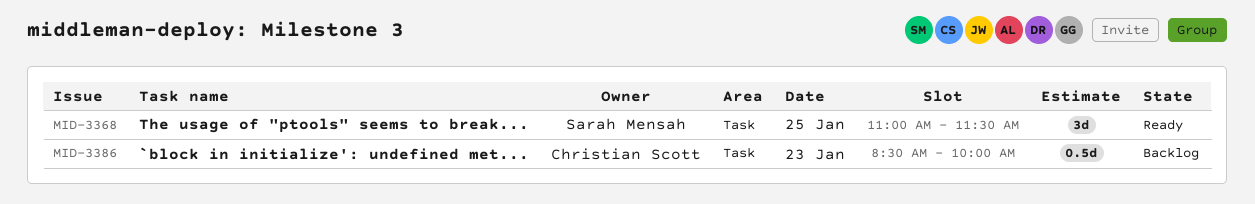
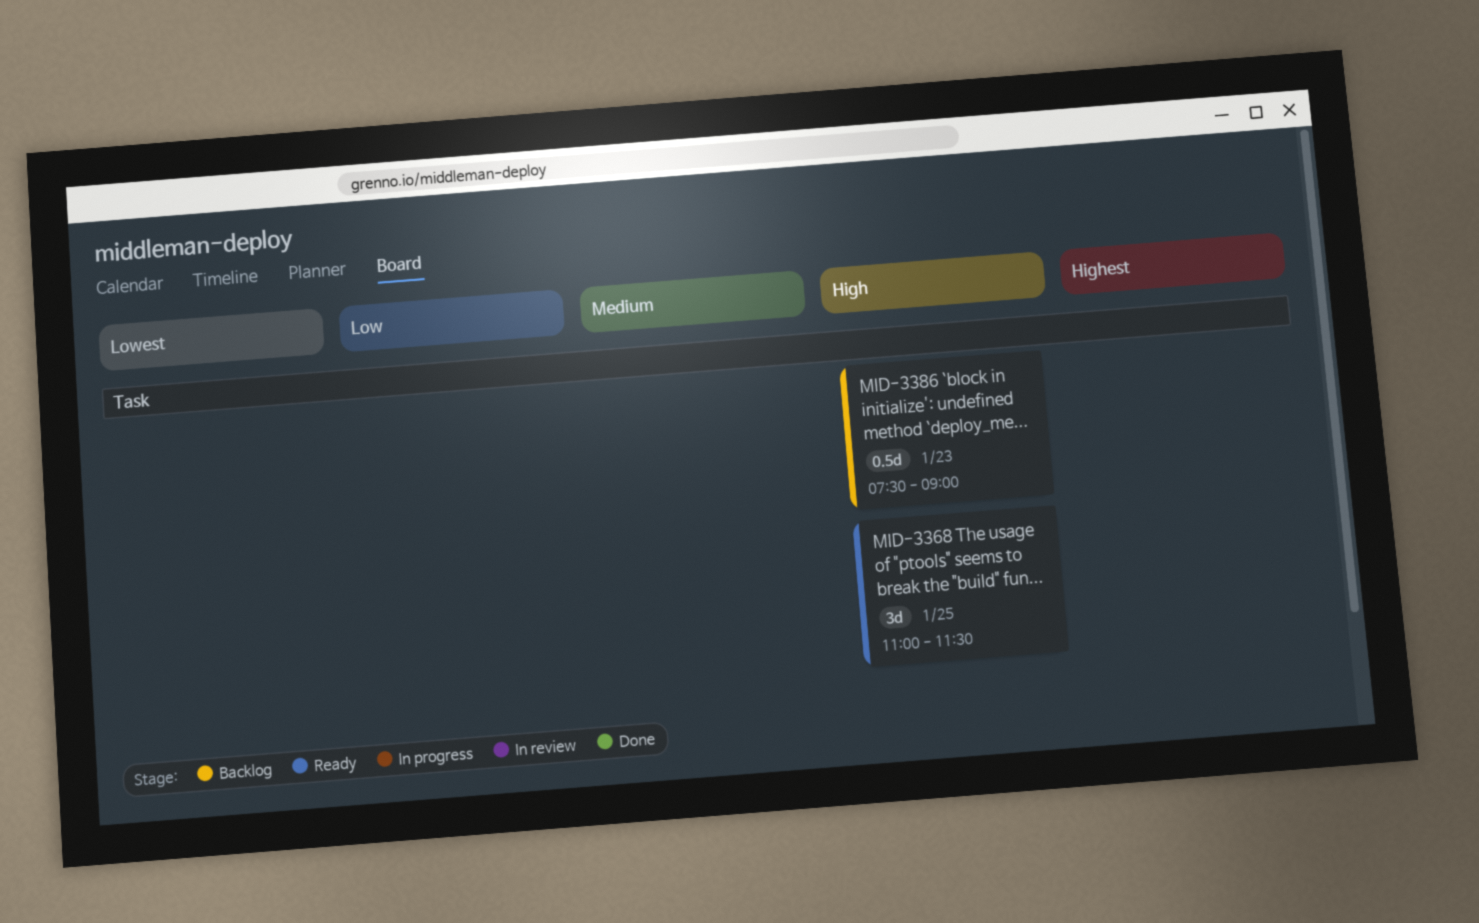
MID-3386, begins: 08:30 -> 07:30
MID-3386, ends: 10:00 -> 09:00

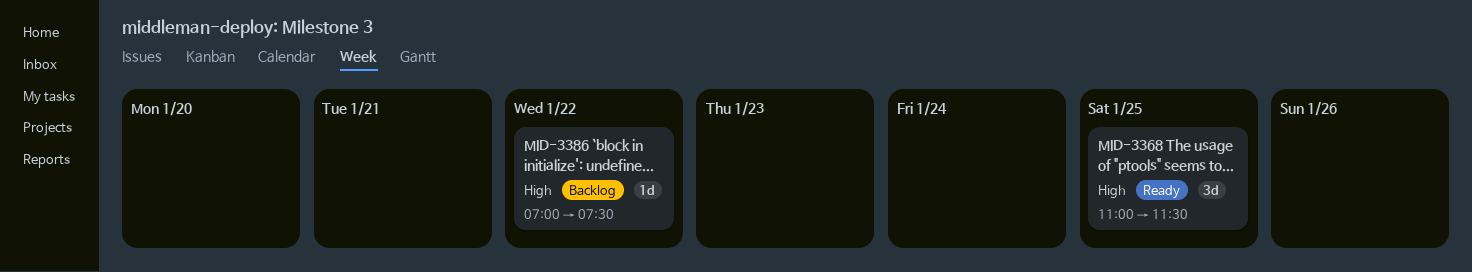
MID-3386, estimate: 0.5d -> 1d
MID-3386, day: Jan 23 -> Jan 22
MID-3386, begins: 07:30 -> 07:00
MID-3386, ends: 09:00 -> 07:30

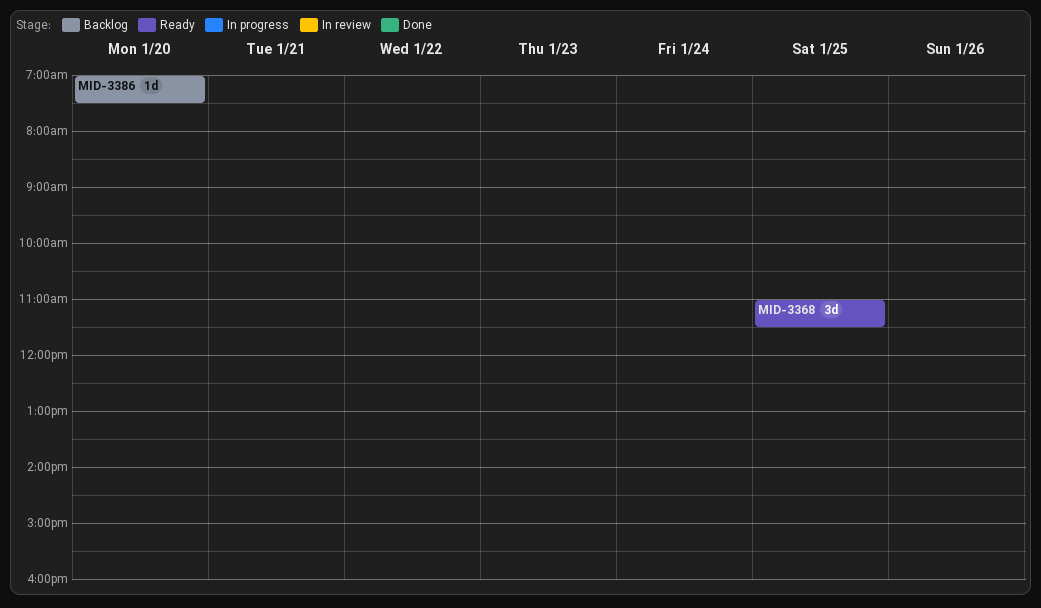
MID-3386, day: Jan 22 -> Jan 20

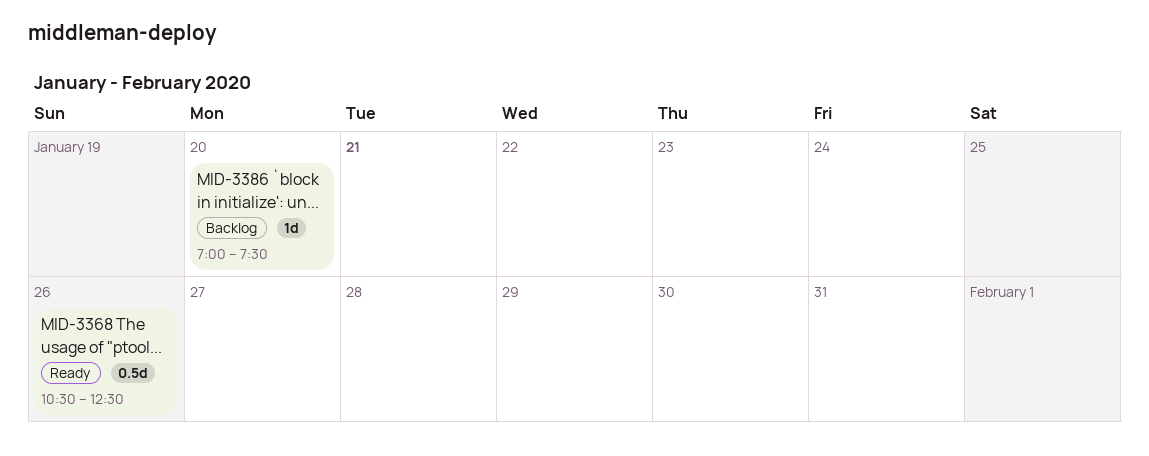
MID-3368, estimate: 3d -> 0.5d
MID-3368, day: Jan 25 -> Jan 26
MID-3368, begins: 11:00 -> 10:30
MID-3368, ends: 11:30 -> 12:30

